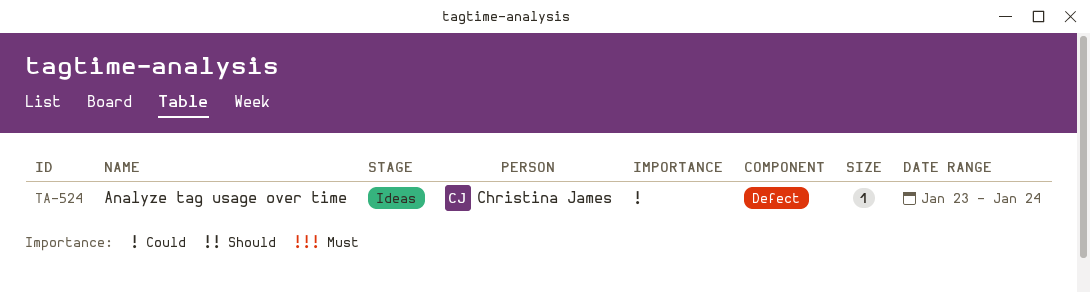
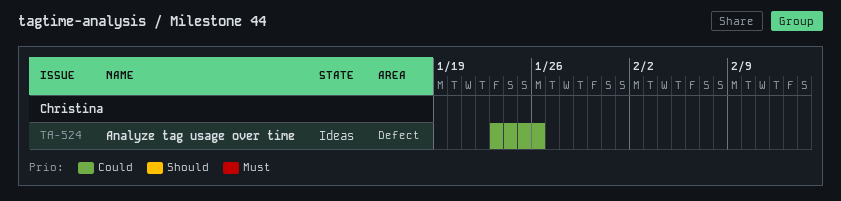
TA-524, due: Jan 24 -> Jan 26

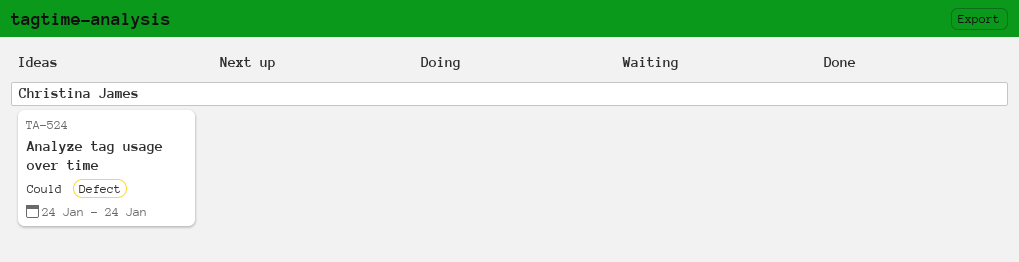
TA-524, start: Jan 23 -> Jan 24
TA-524, due: Jan 26 -> Jan 24

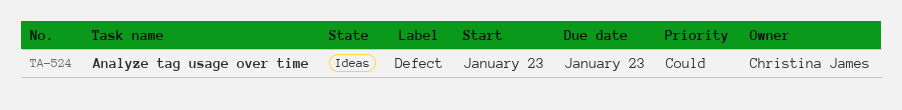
TA-524, start: Jan 24 -> Jan 23
TA-524, due: Jan 24 -> Jan 23

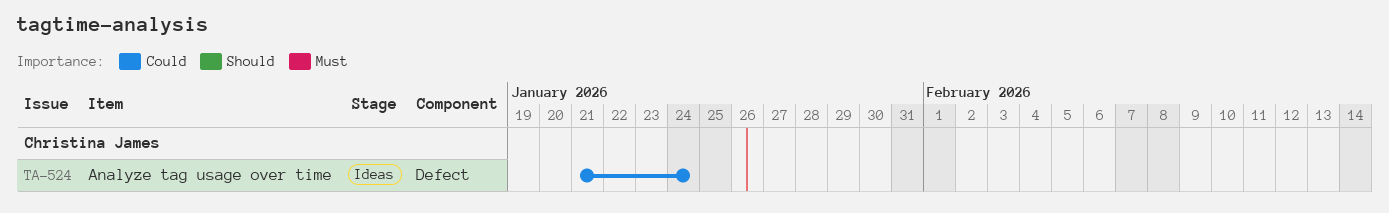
TA-524, start: Jan 23 -> Jan 21
TA-524, due: Jan 23 -> Jan 24

